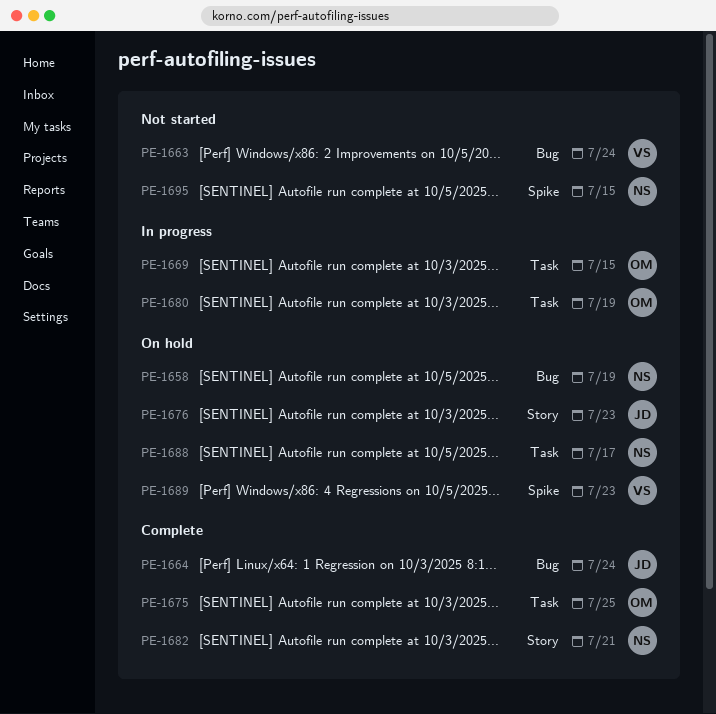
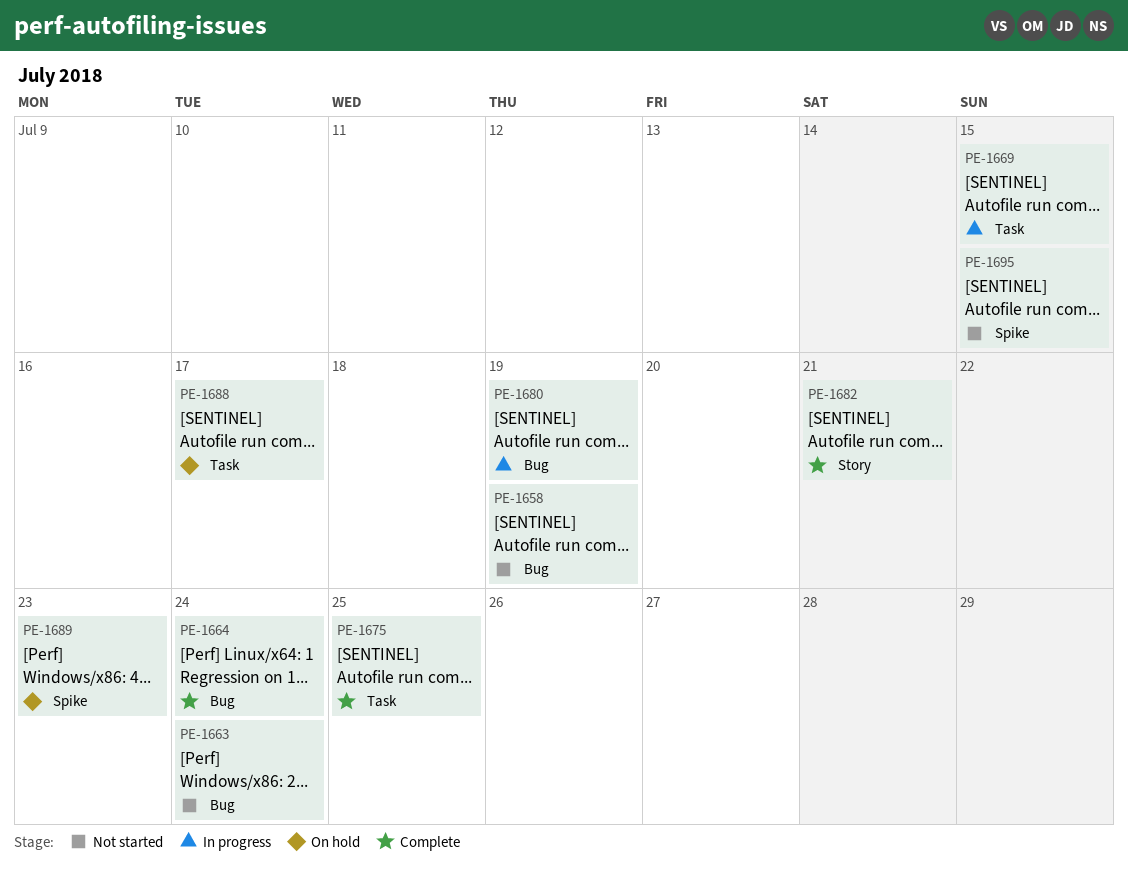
PE-1658, status: On hold -> Not started
PE-1676: present -> none
PE-1680, label: Task -> Bug

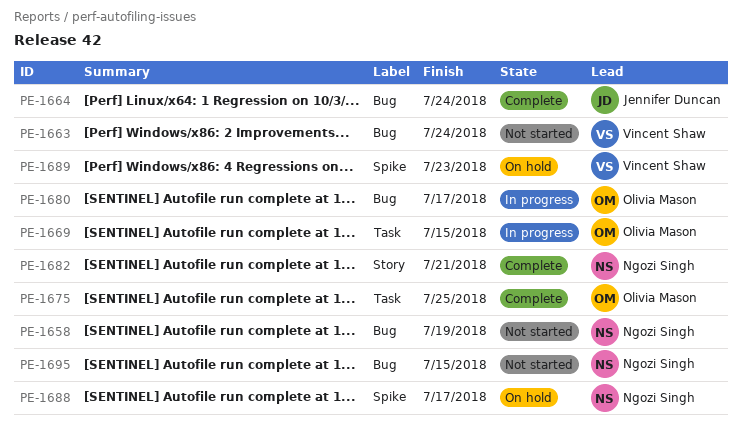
PE-1680, due: Jul 19 -> Jul 17
PE-1688, label: Task -> Spike
PE-1695, label: Spike -> Bug

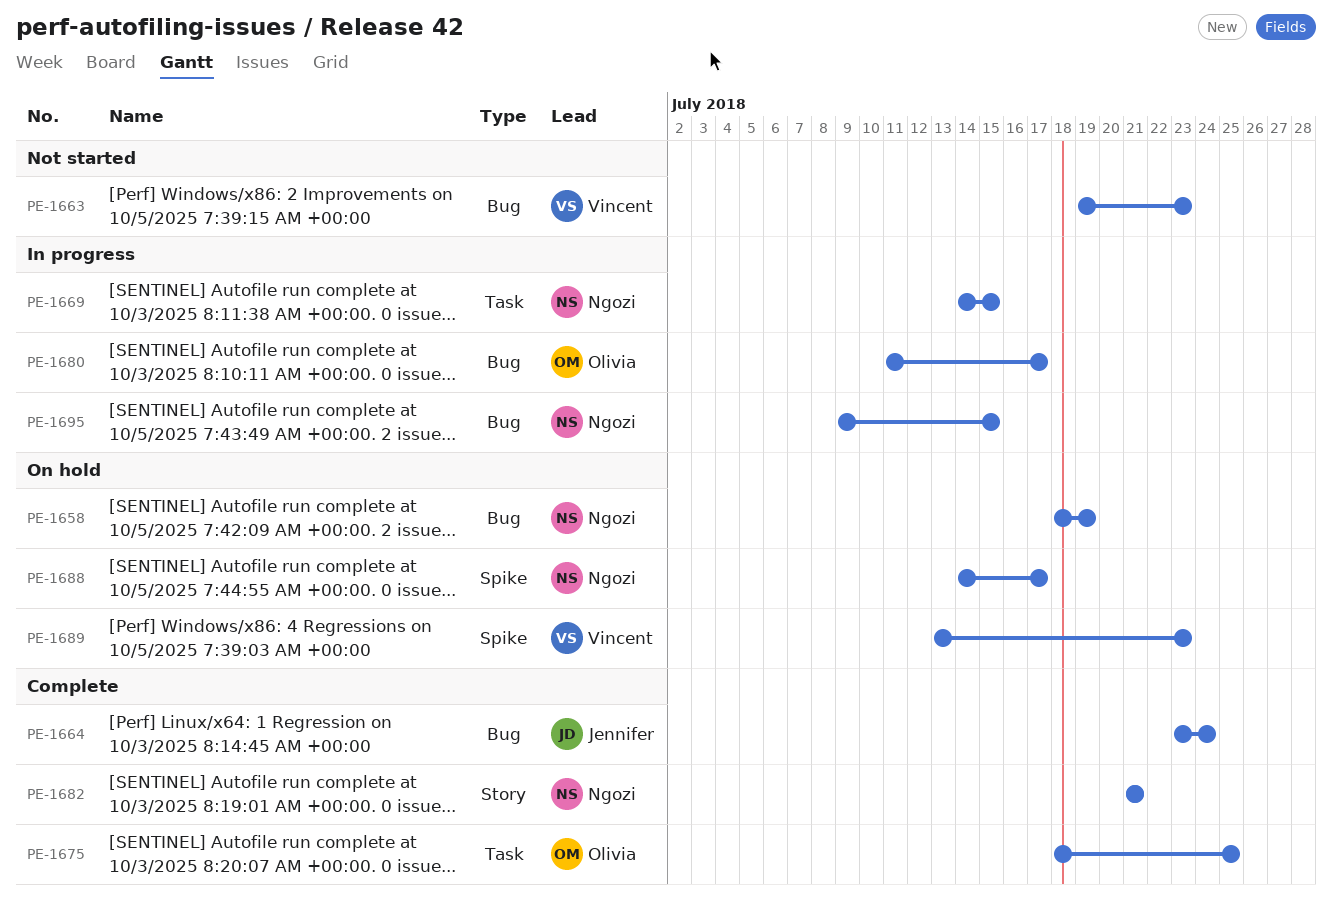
PE-1658, status: Not started -> On hold
PE-1663, due: Jul 24 -> Jul 23
PE-1669, owner: Olivia Mason -> Ngozi Singh
PE-1695, status: Not started -> In progress

